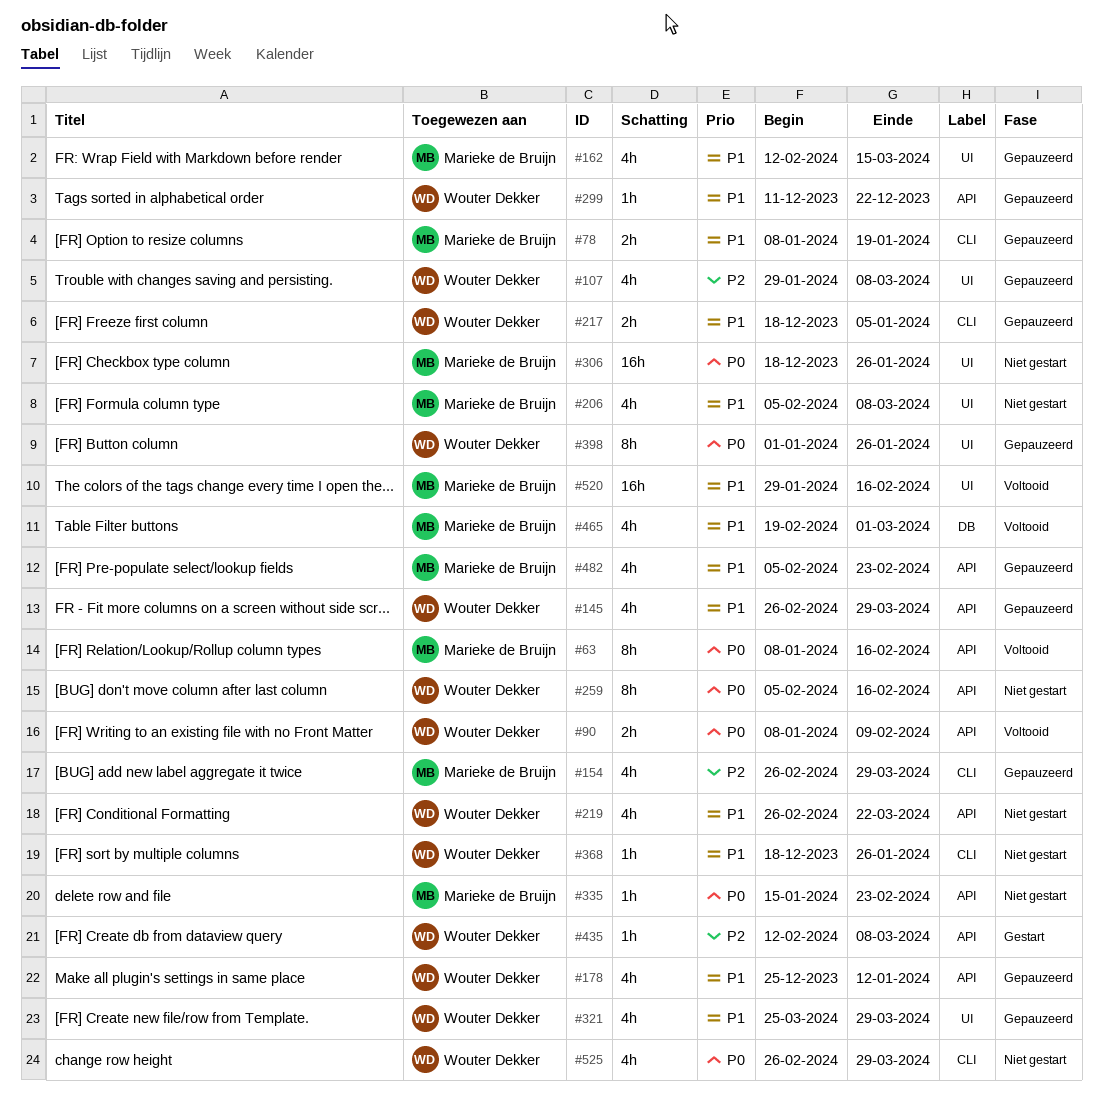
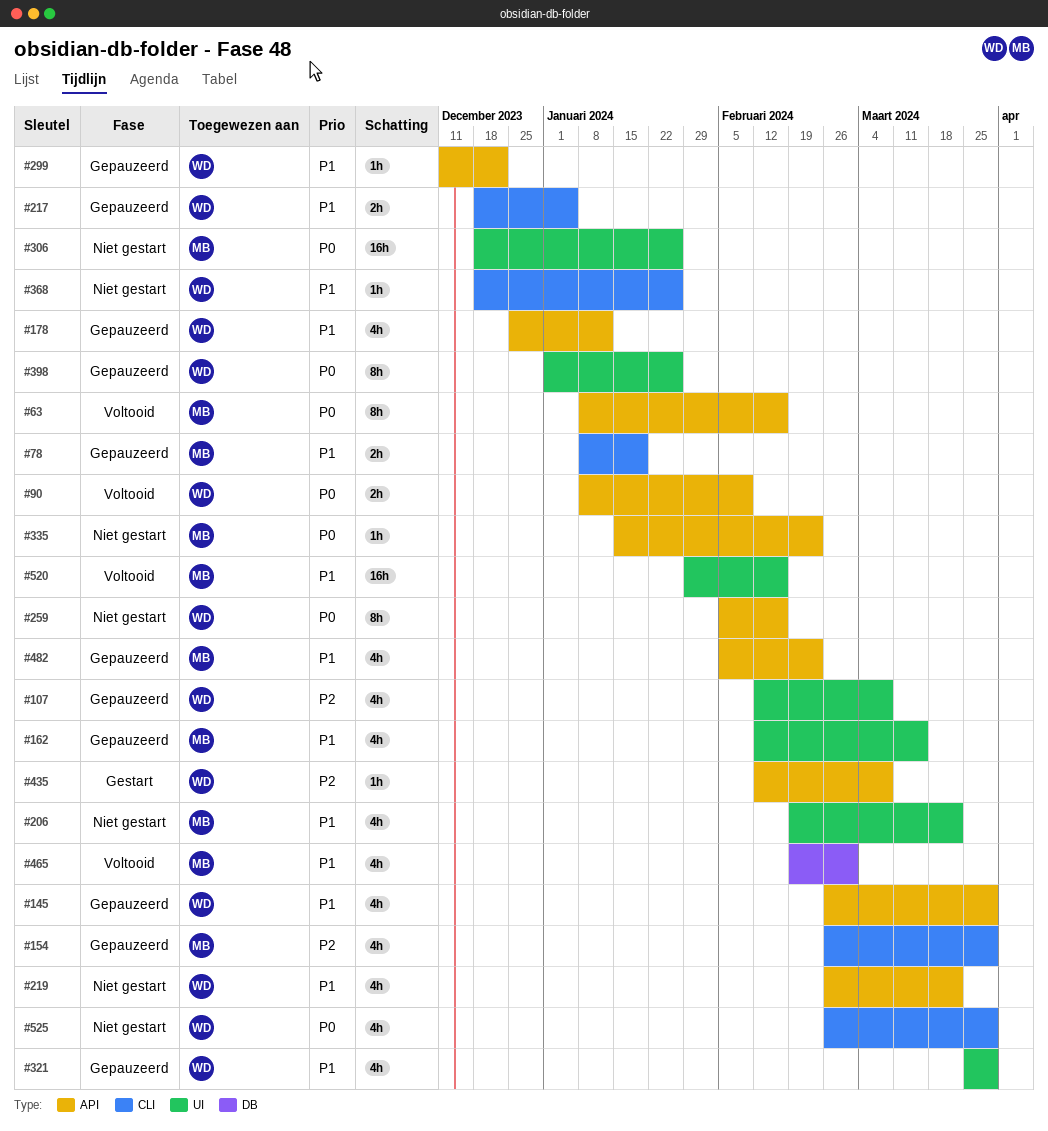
#107, start: Jan 29 -> Feb 12
#206, start: Feb 5 -> Feb 19
#206, due: Mar 8 -> Mar 22

